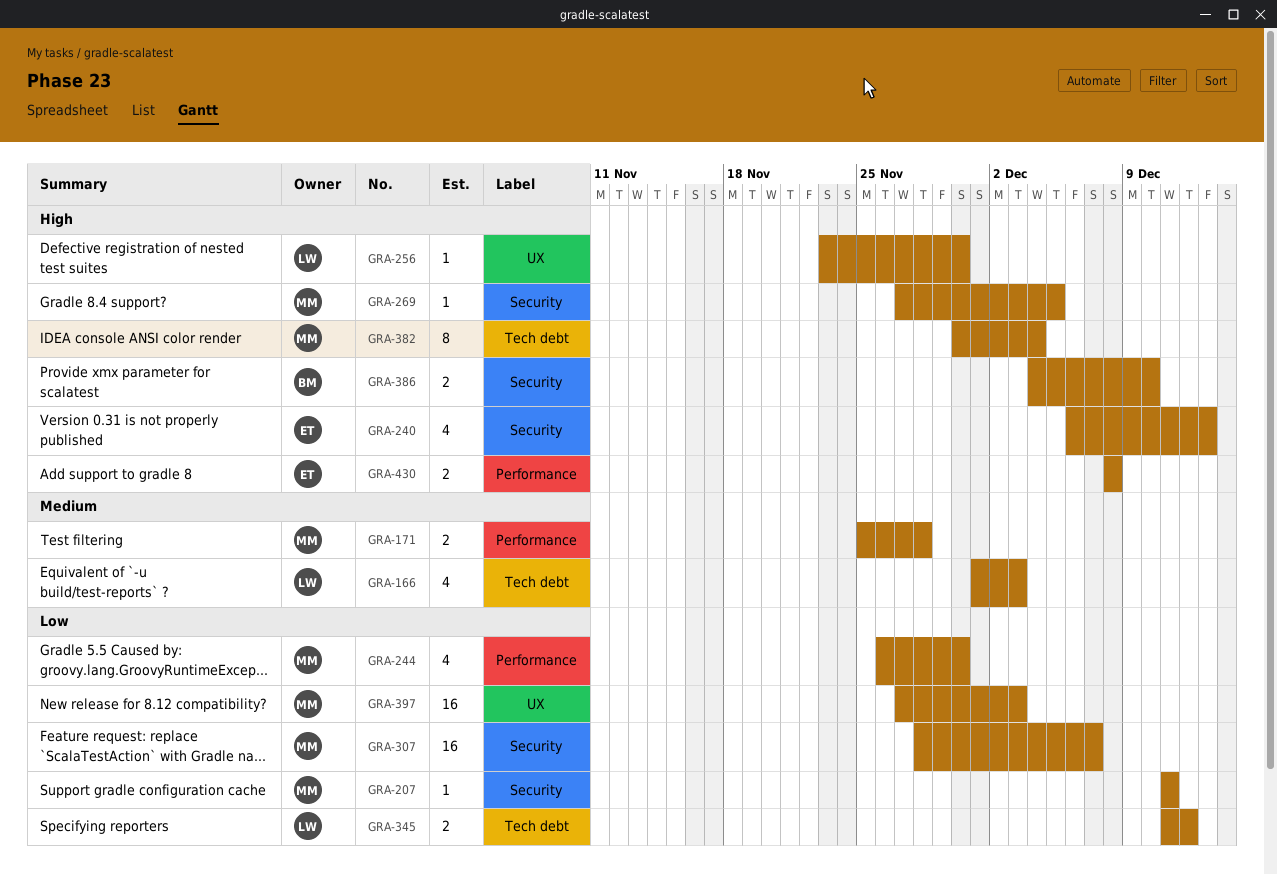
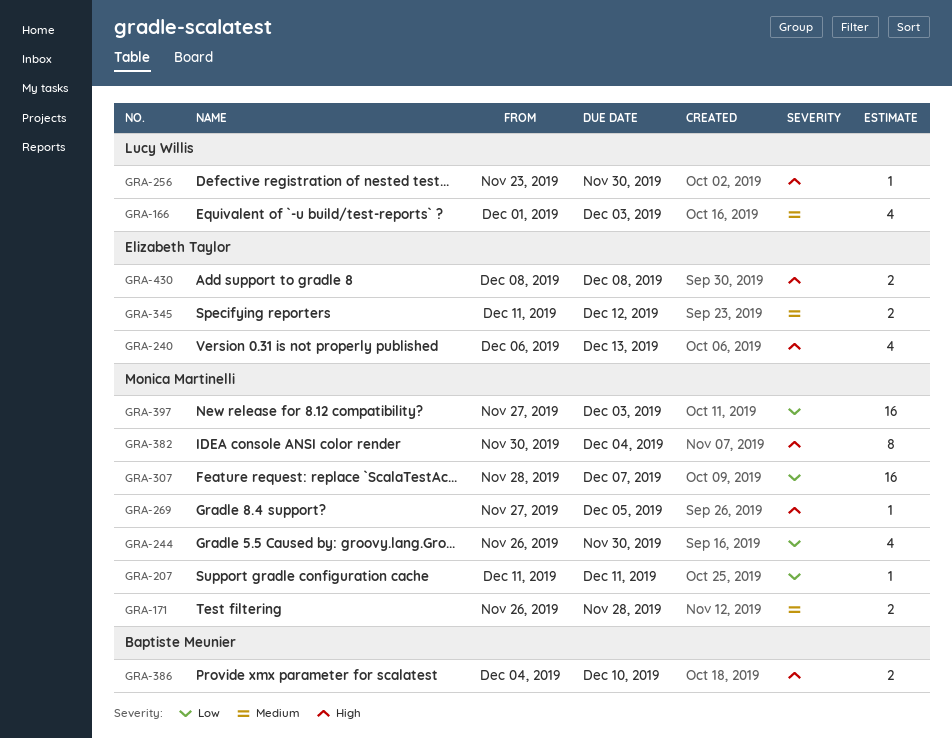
GRA-171, start: Nov 25 -> Nov 26
GRA-345, owner: Lucy Willis -> Elizabeth Taylor
GRA-345, priority: Low -> Medium

